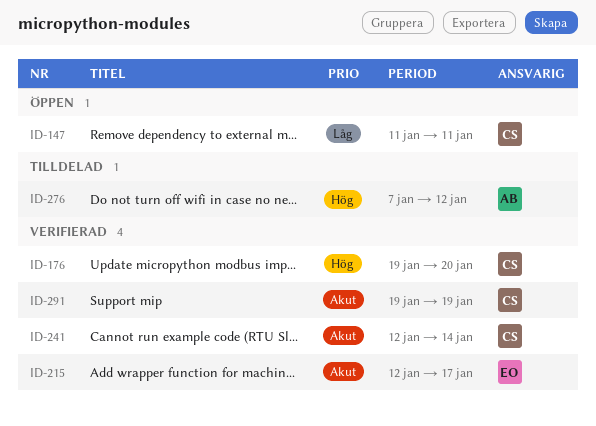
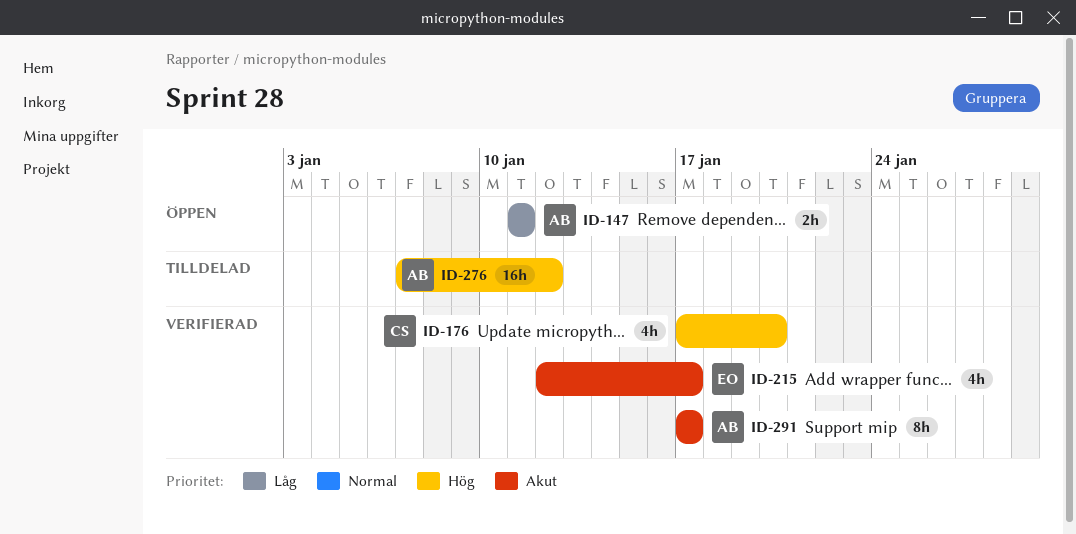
ID-147, owner: CS -> AB
ID-176, start: Jan 19 -> Jan 17
ID-241: present -> none
ID-291, owner: CS -> AB
ID-291, start: Jan 19 -> Jan 17
ID-291, due: Jan 19 -> Jan 17

